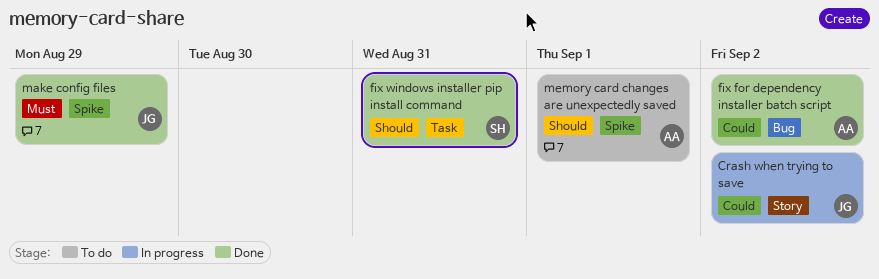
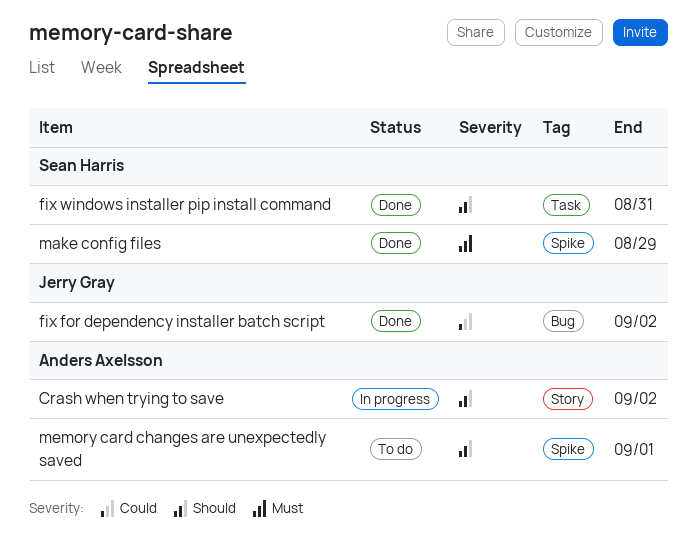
Crash when trying to save, owner: Jerry Gray -> Anders Axelsson
Crash when trying to save, priority: Could -> Should
fix for dependency installer batch script, owner: Anders Axelsson -> Jerry Gray
make config files, owner: Jerry Gray -> Sean Harris

